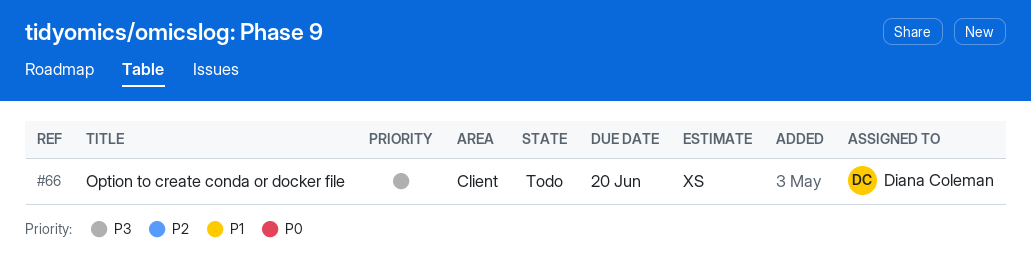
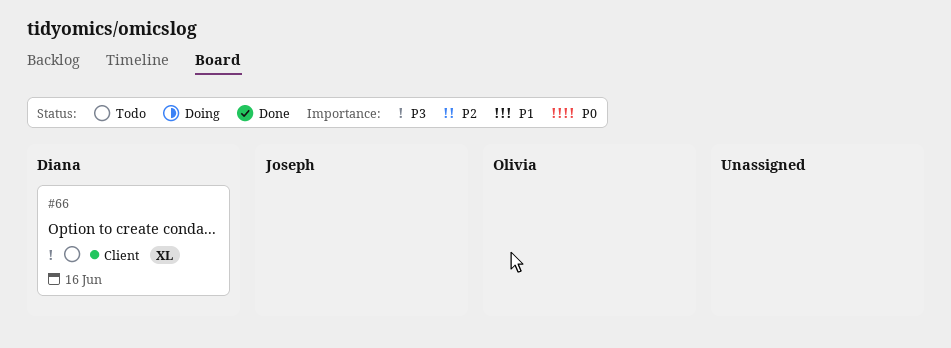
#66, estimate: XS -> XL
#66, due: Jun 20 -> Jun 16

